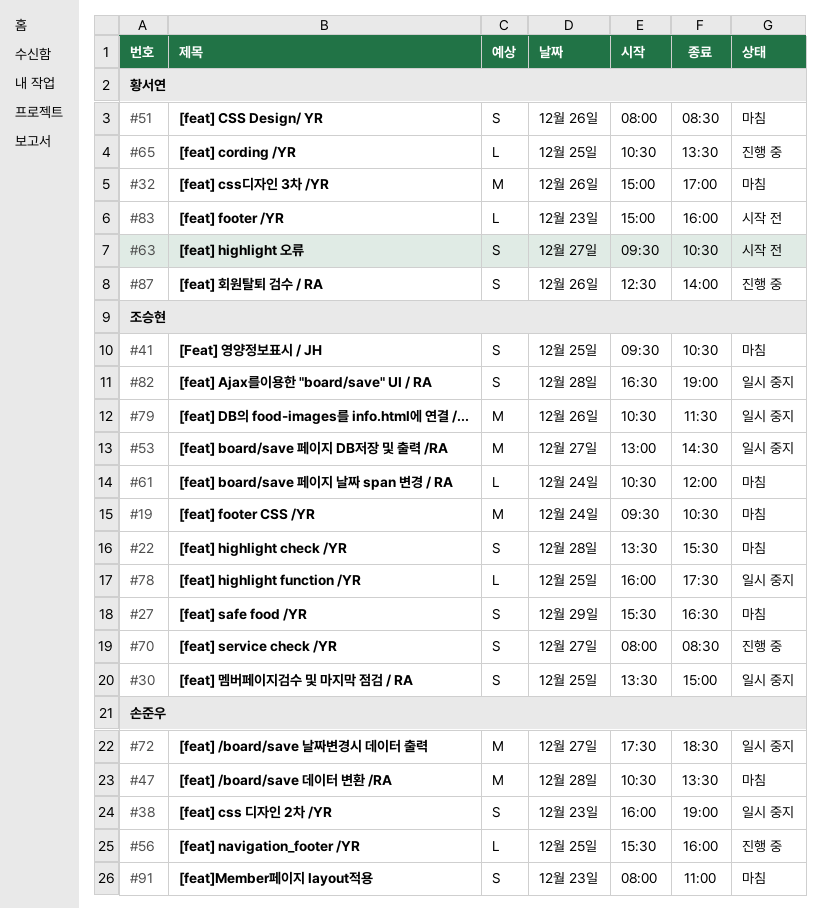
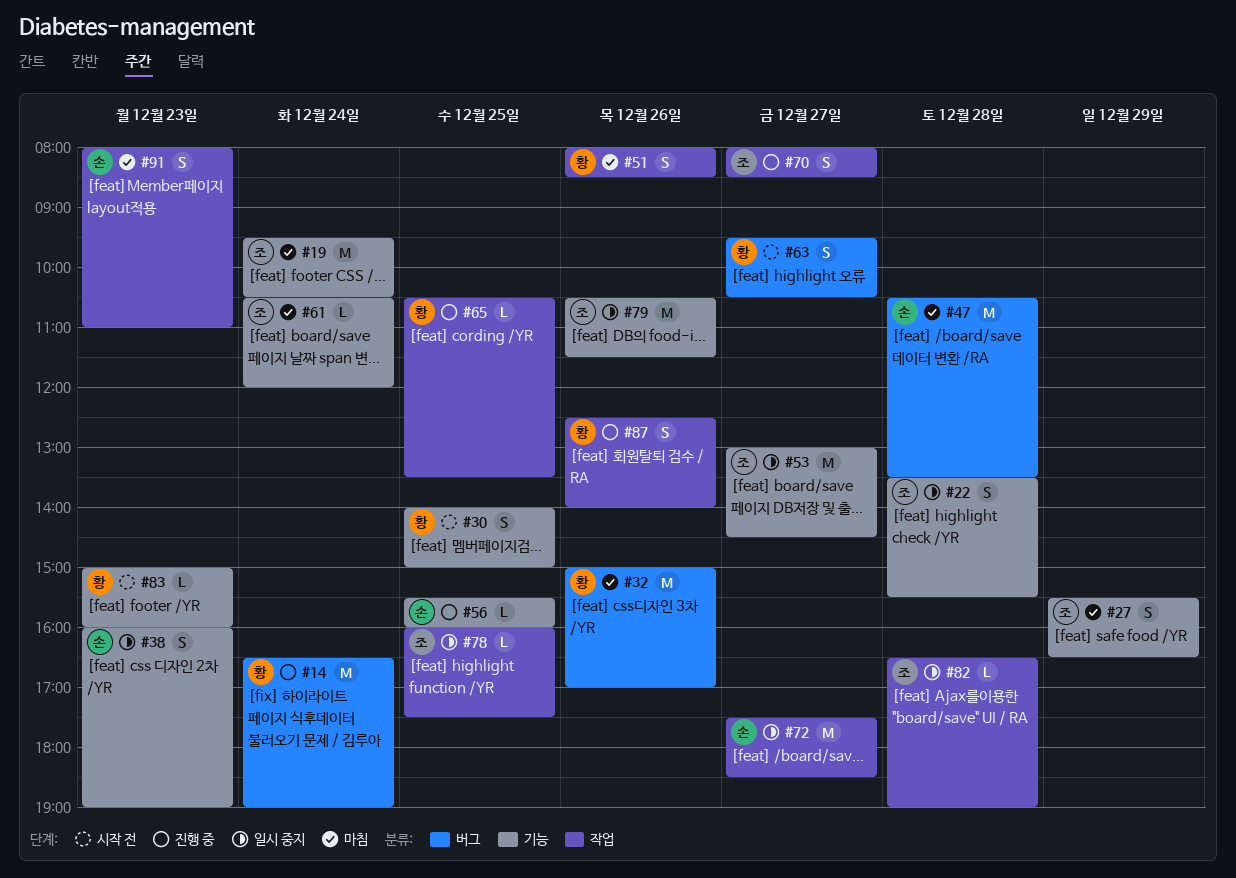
#14: none -> present
#22, status: 마침 -> 일시 중지
#30, status: 일시 중지 -> 시작 전
#30, owner: 조승현 -> 황서연
#30, begins: 13:30 -> 14:00
#41: present -> none
#82, estimate: S -> L

